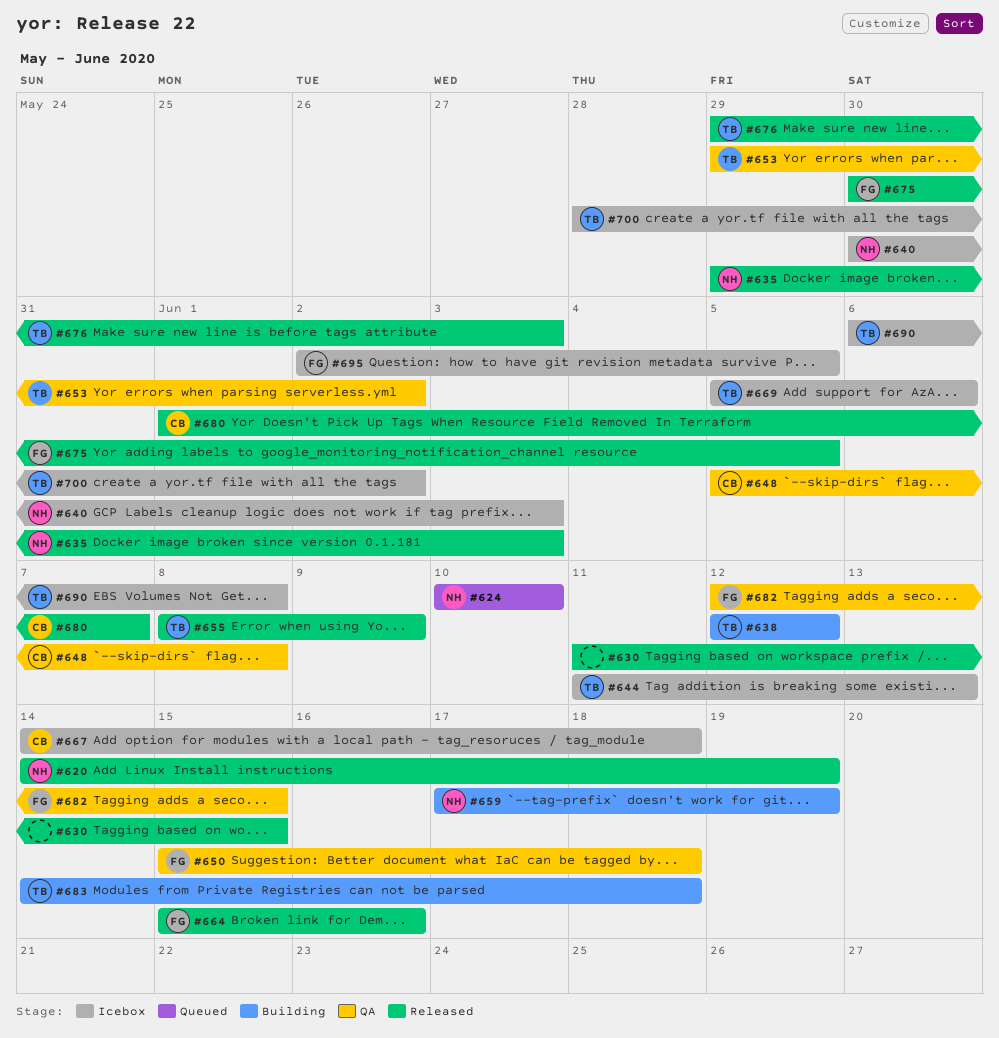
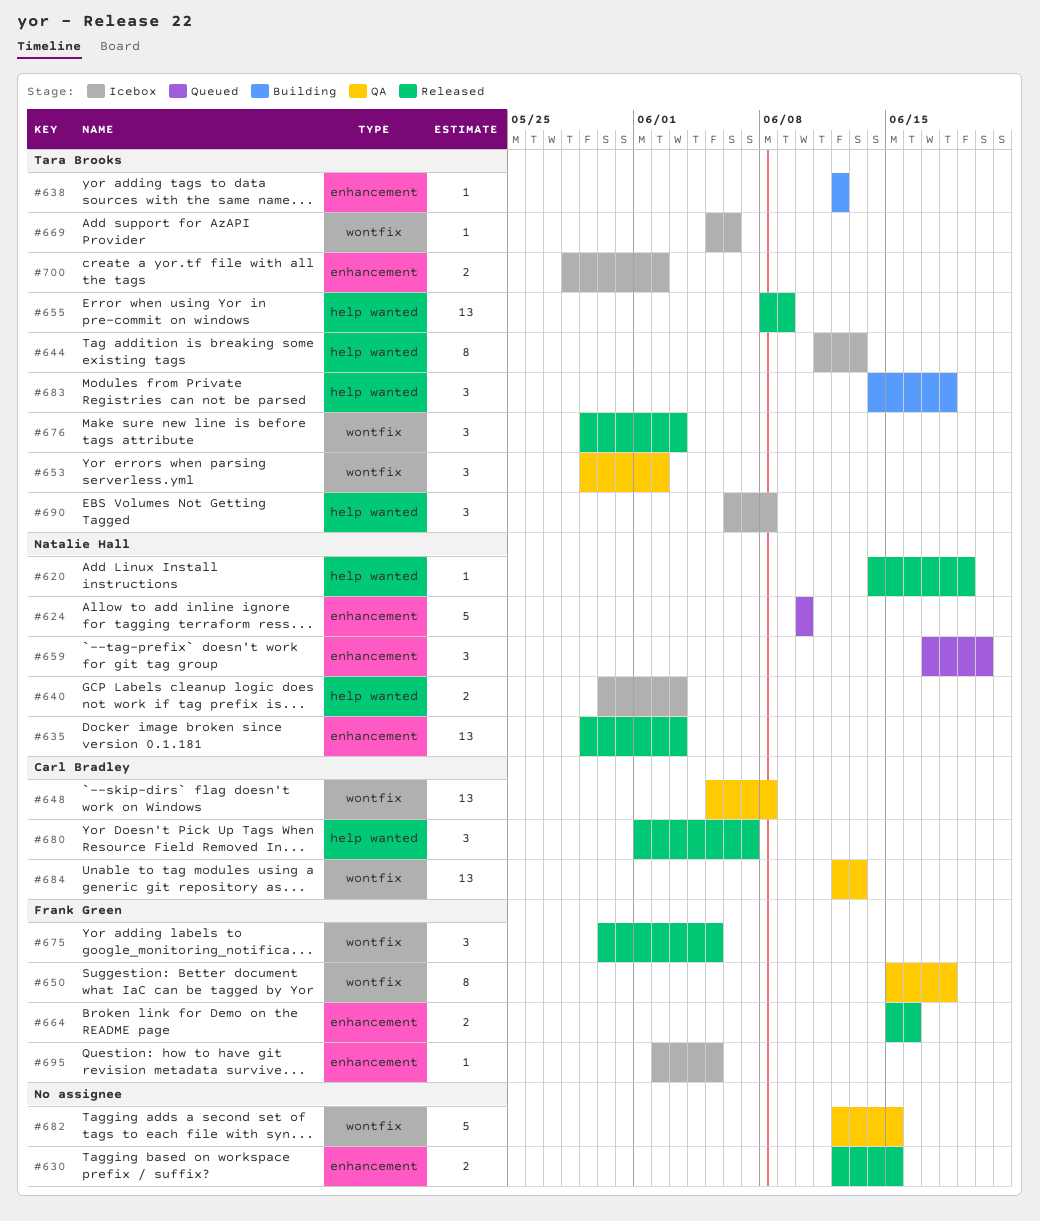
#630, start: Jun 11 -> Jun 12
#659, status: Building -> Queued
#659, due: Jun 19 -> Jun 20
#667: present -> none
#682, owner: Frank Green -> none
#684: none -> present

